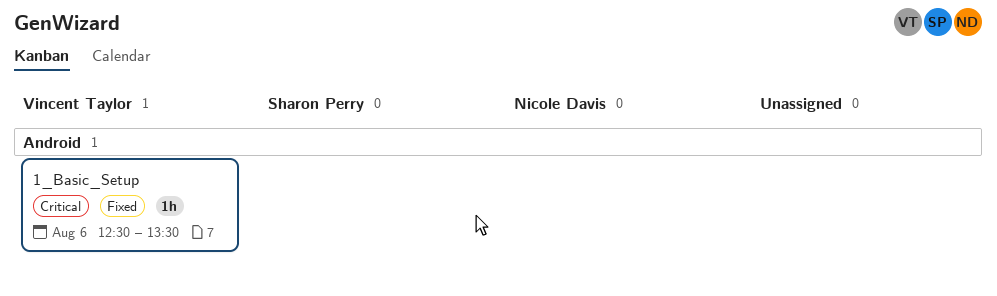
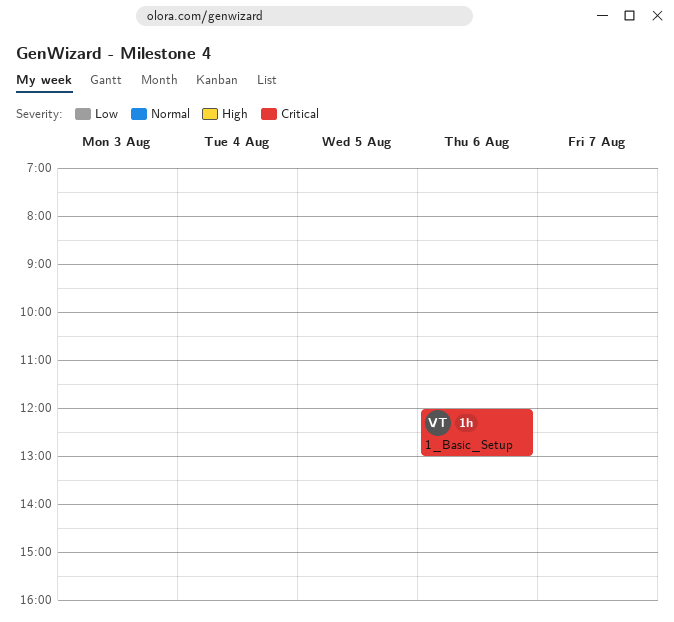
1_Basic_Setup, begins: 12:30 -> 12:00
1_Basic_Setup, ends: 13:30 -> 13:00

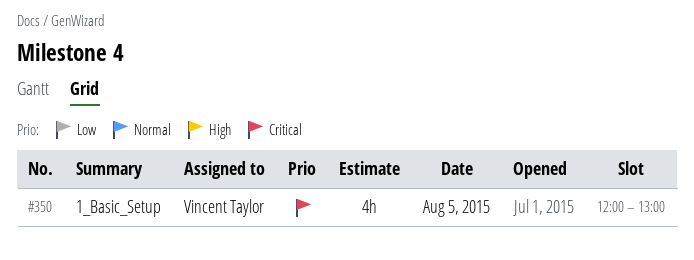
1_Basic_Setup, estimate: 1h -> 4h
1_Basic_Setup, day: Aug 6 -> Aug 5

